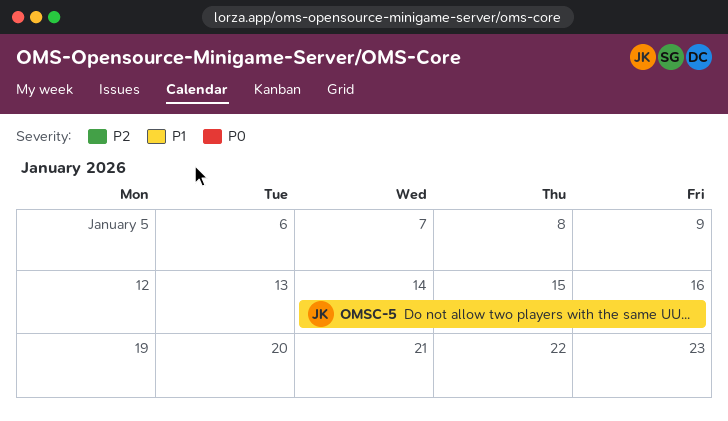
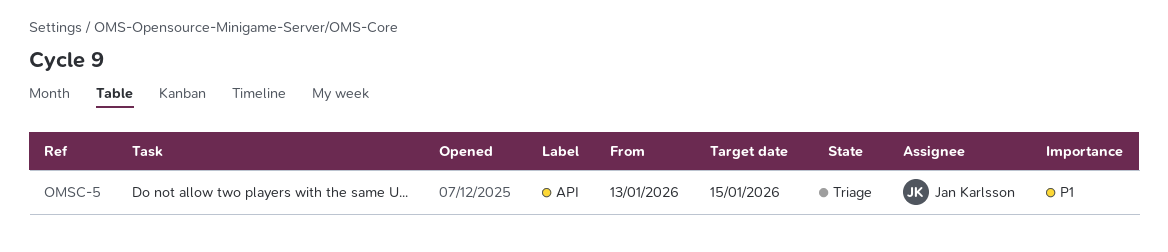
OMSC-5, start: Jan 14 -> Jan 13
OMSC-5, due: Jan 16 -> Jan 15

